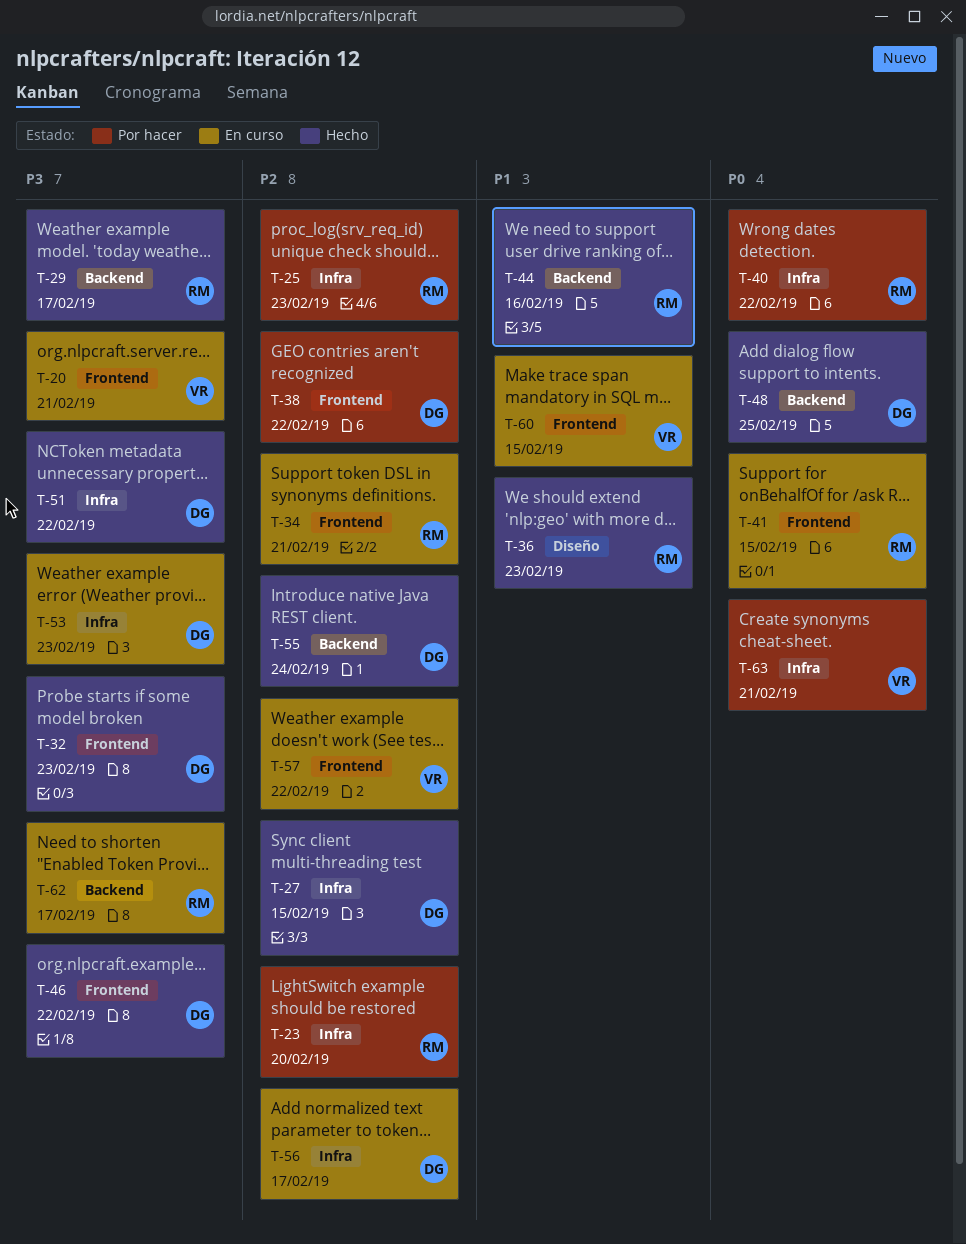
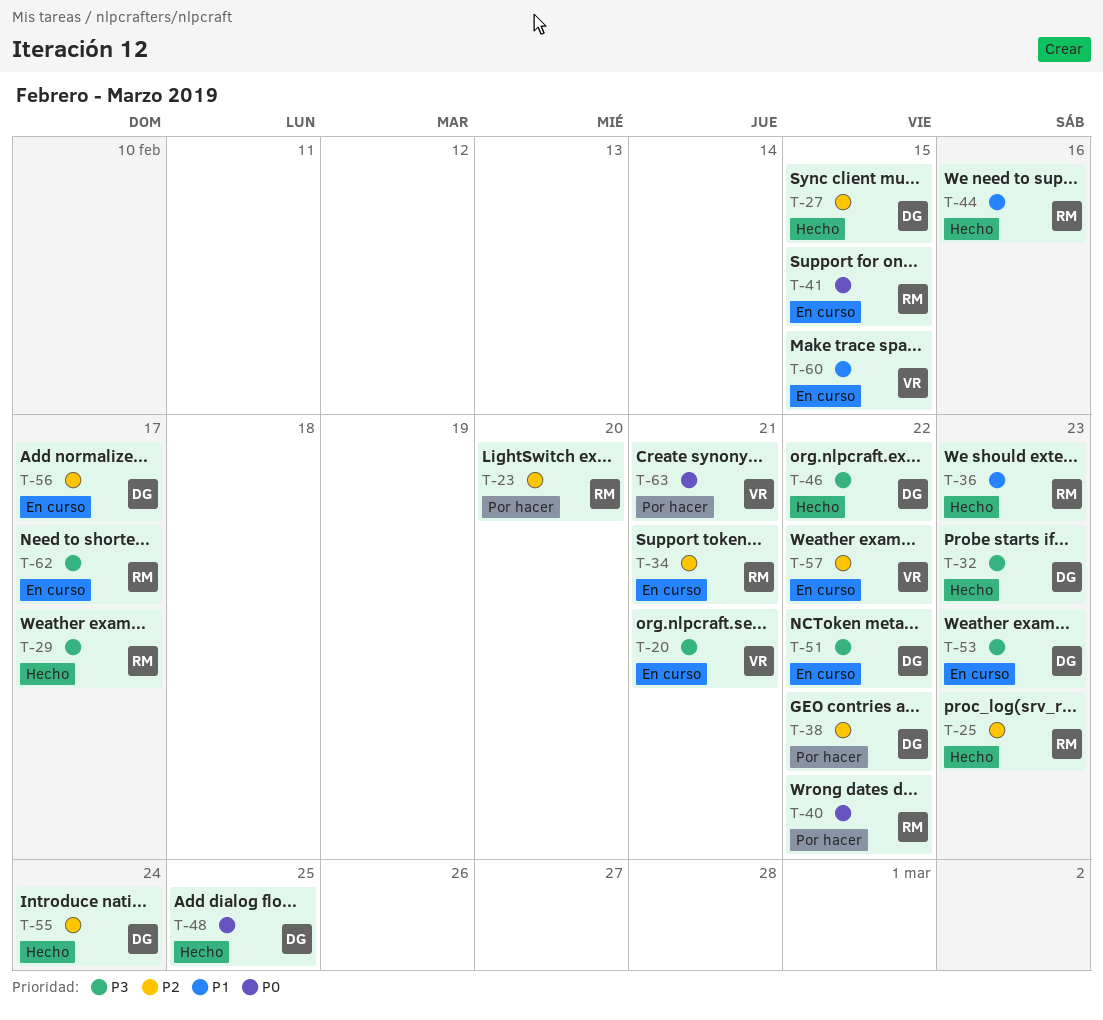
T-25, status: Por hacer -> Hecho
T-51, status: Hecho -> En curso

